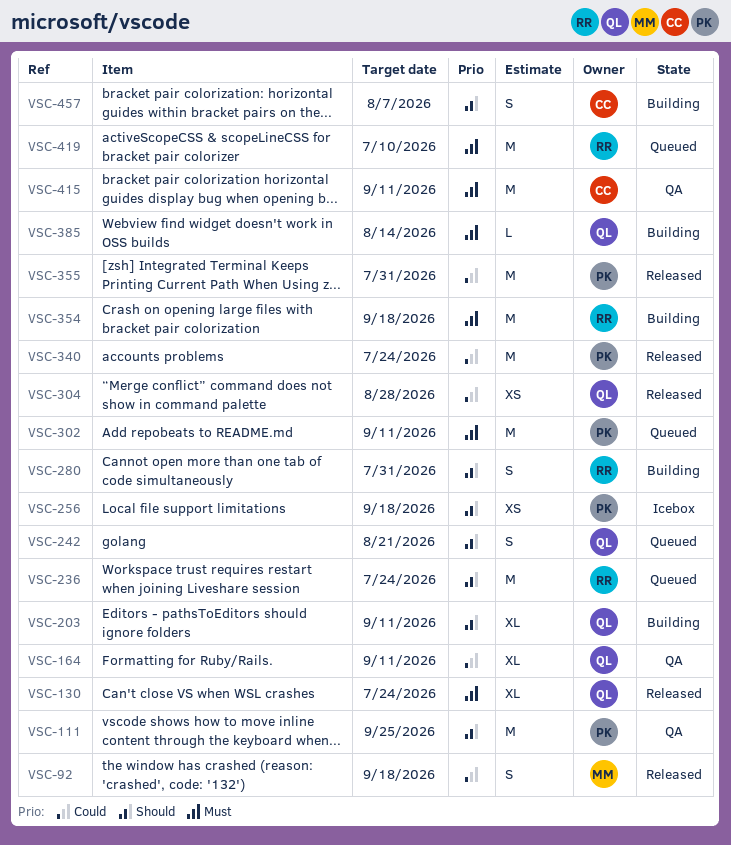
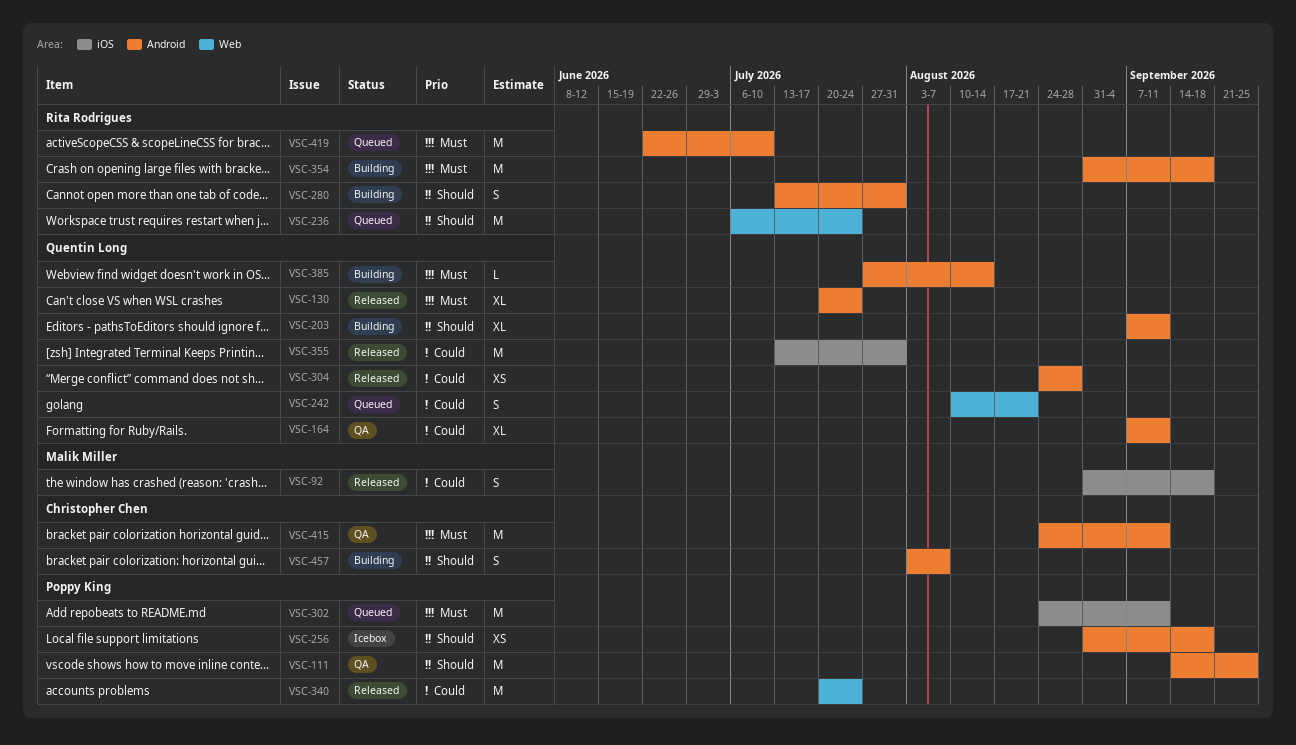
VSC-242, priority: Should -> Could
VSC-355, owner: Poppy King -> Quentin Long

